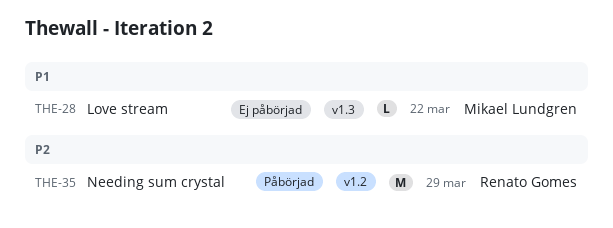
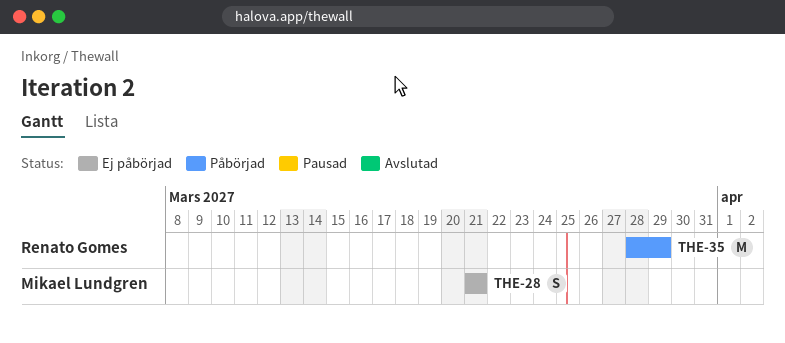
THE-28, estimate: L -> S
THE-28, due: Mar 22 -> Mar 21

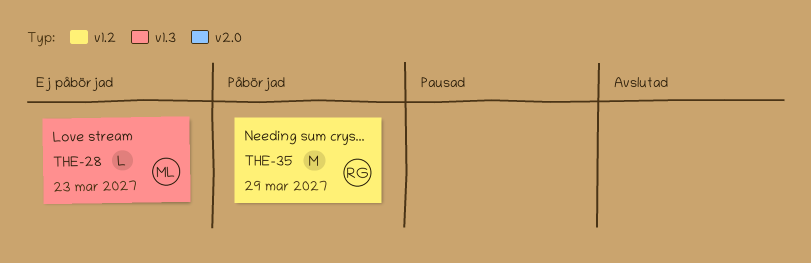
THE-28, estimate: S -> L
THE-28, due: Mar 21 -> Mar 23

